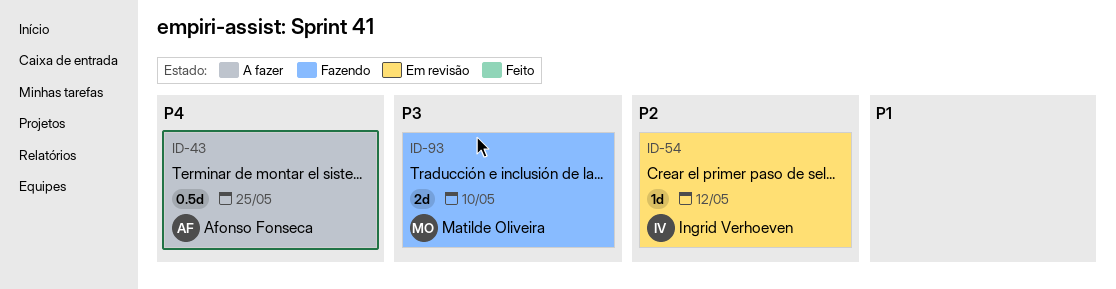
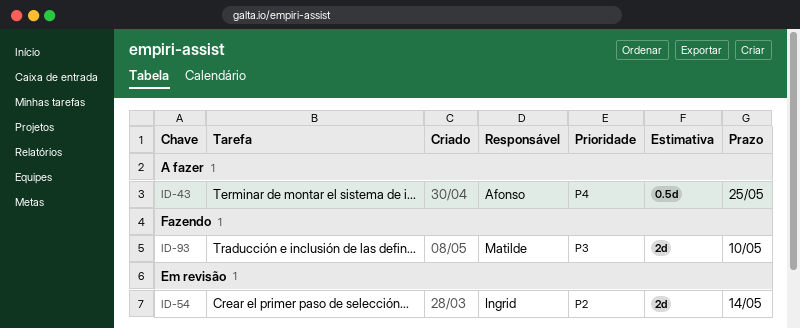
ID-54, estimate: 1d -> 2d
ID-54, due: May 12 -> May 14

